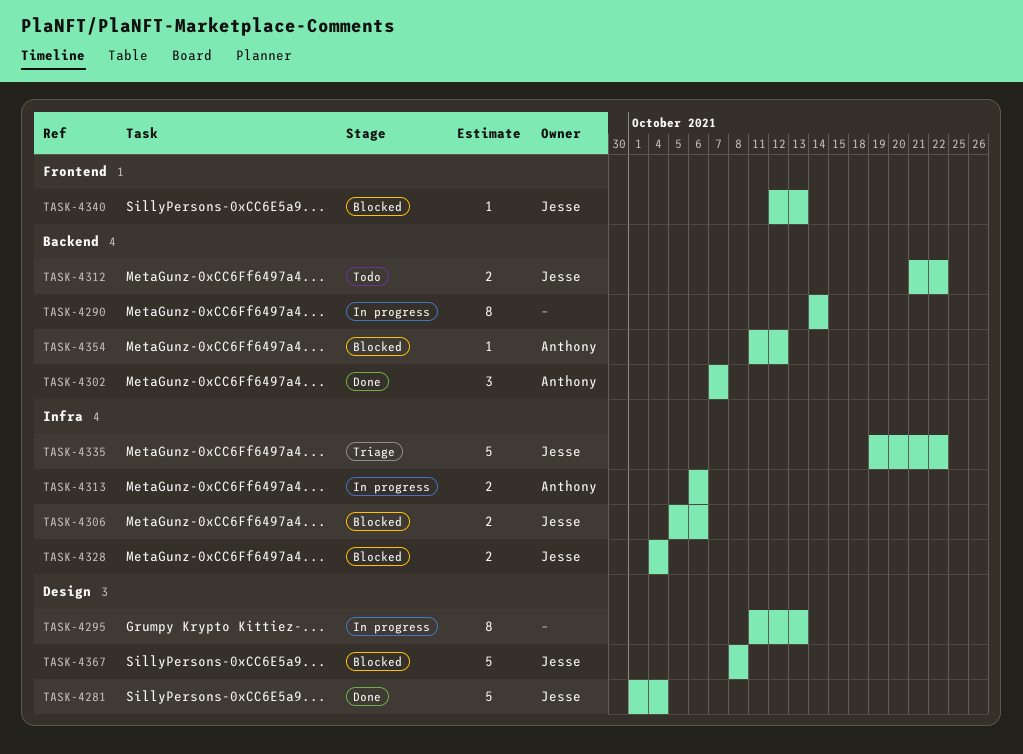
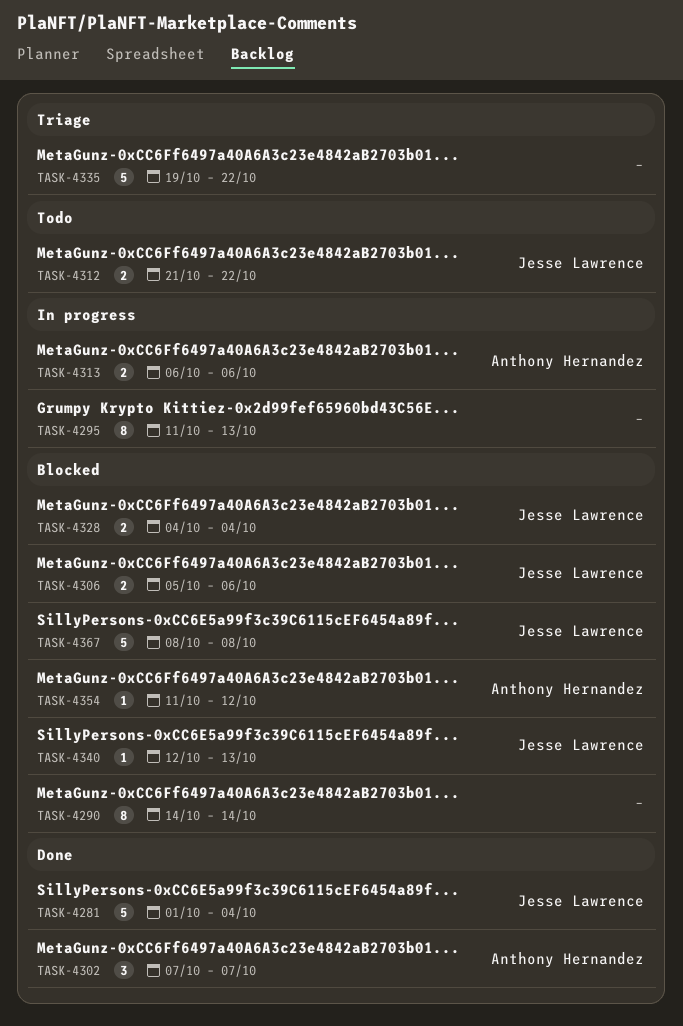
TASK-4290, status: In progress -> Blocked
TASK-4335, owner: Jesse Lawrence -> none

